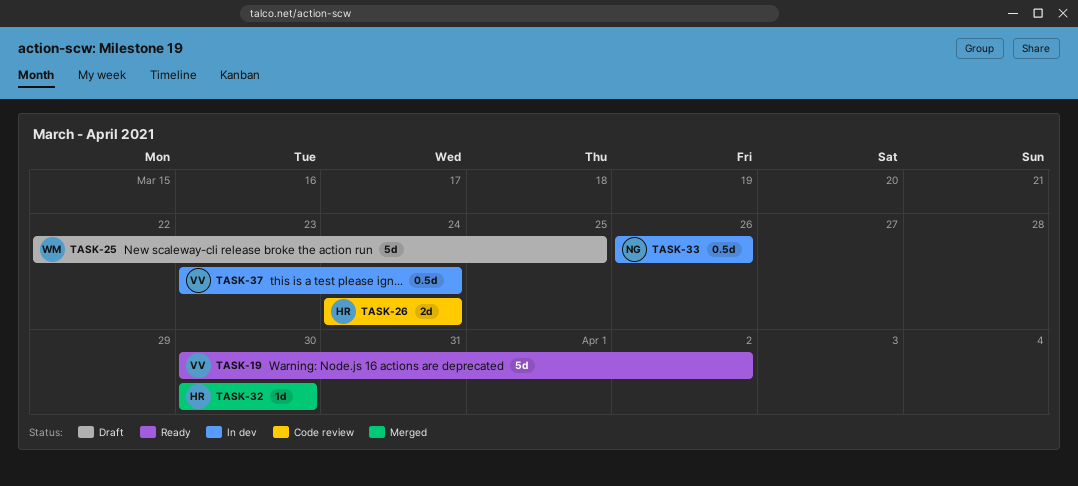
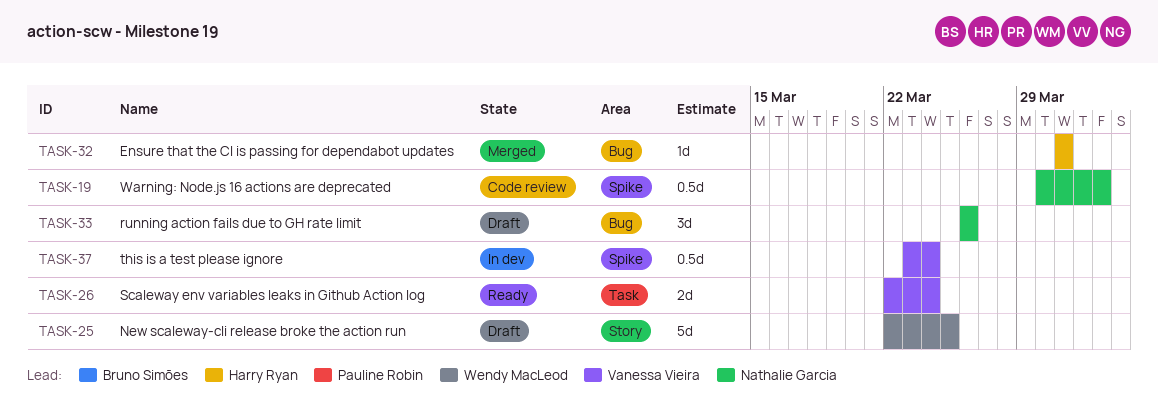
TASK-19, status: Ready -> Code review
TASK-19, owner: Vanessa Vieira -> Nathalie Garcia
TASK-19, estimate: 5d -> 0.5d
TASK-26, status: Code review -> Ready
TASK-26, owner: Harry Ryan -> Vanessa Vieira
TASK-26, start: Mar 24 -> Mar 22
TASK-32, start: Mar 30 -> Mar 31
TASK-32, due: Mar 30 -> Mar 31
TASK-33, status: In dev -> Draft
TASK-33, estimate: 0.5d -> 3d

